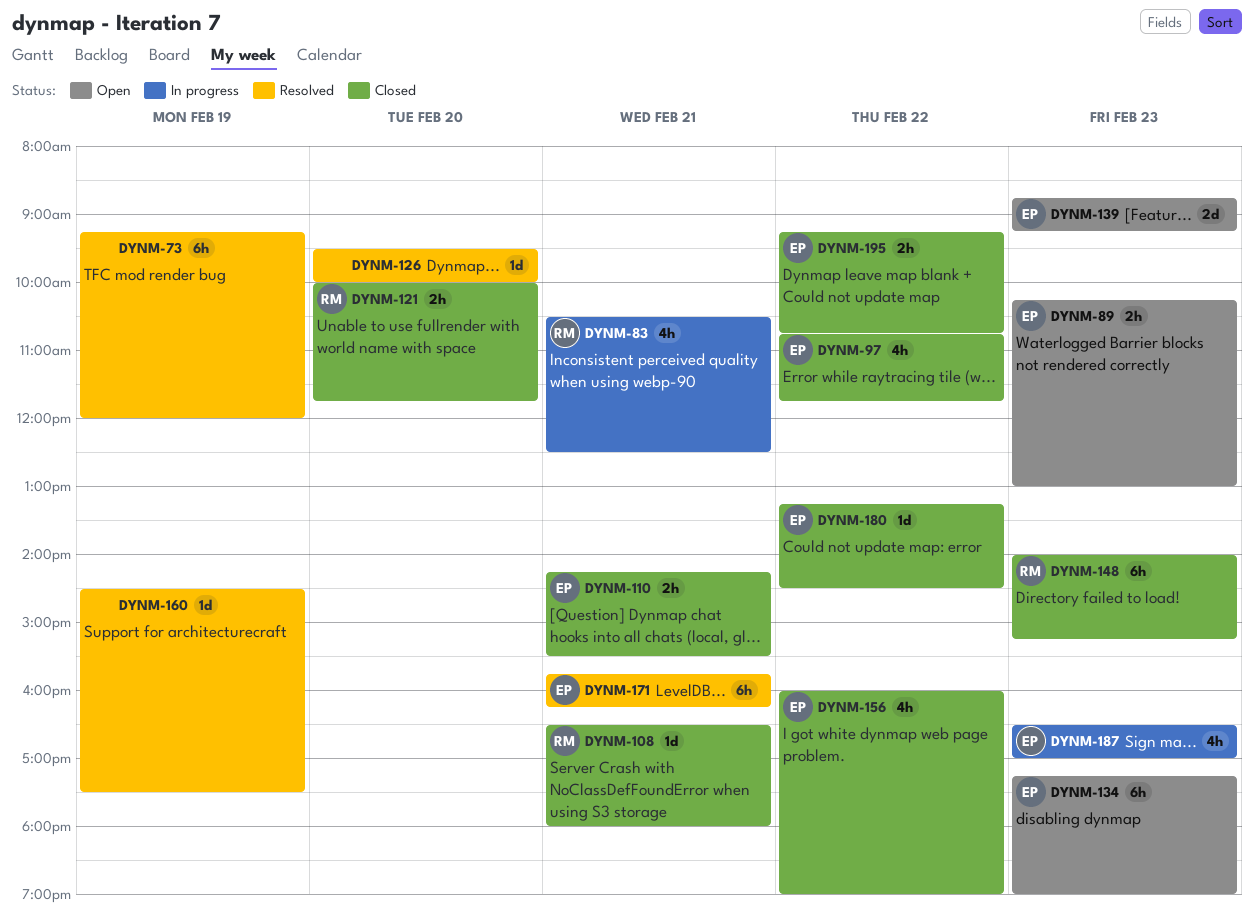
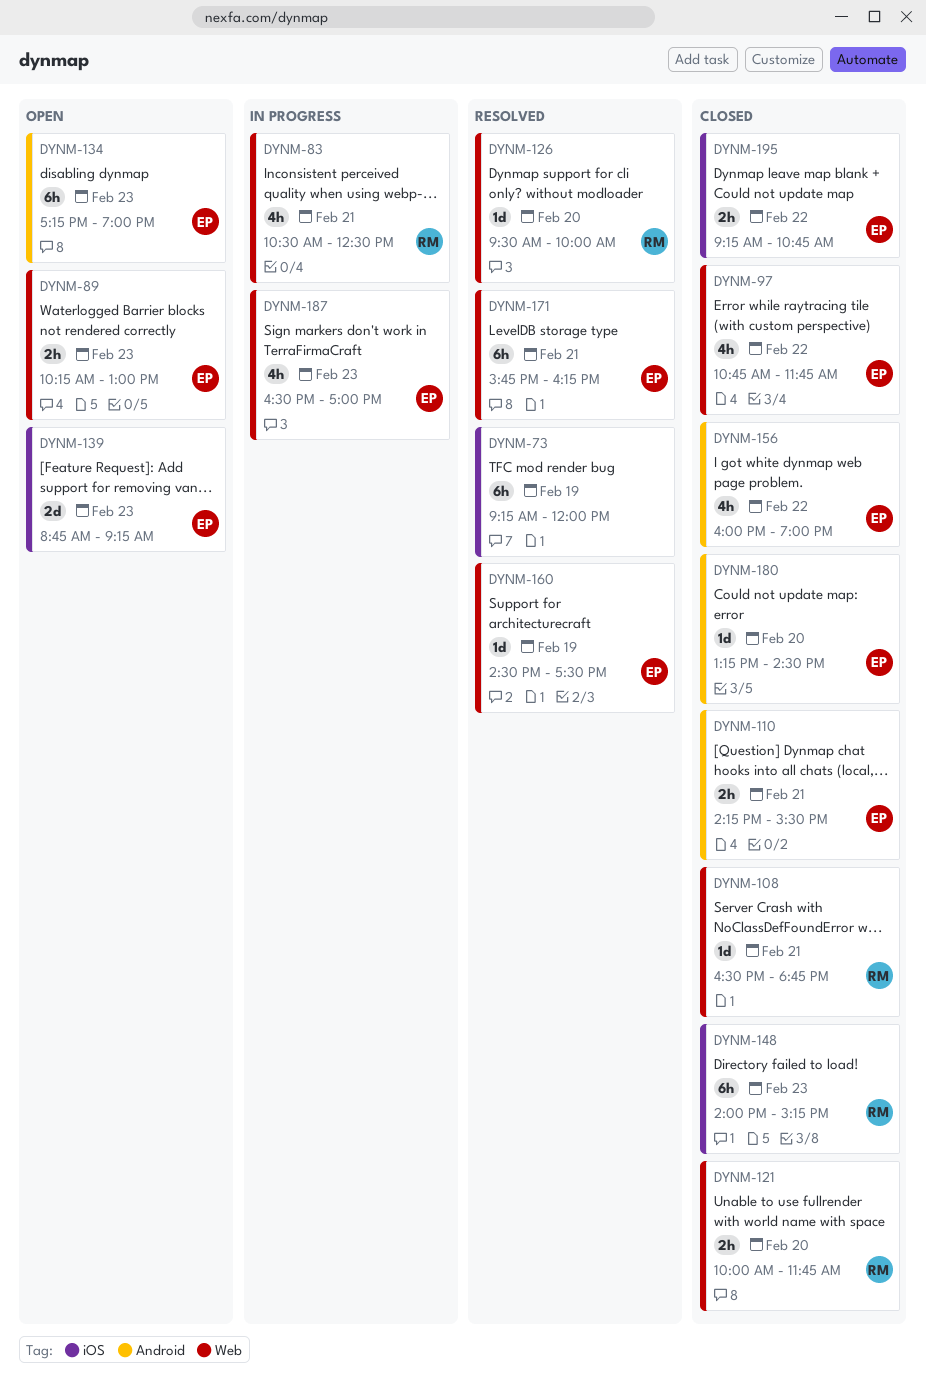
DYNM-108, ends: 18:00 -> 18:45
DYNM-126, owner: none -> RM
DYNM-160, owner: none -> EP
DYNM-180, day: Feb 22 -> Feb 20

